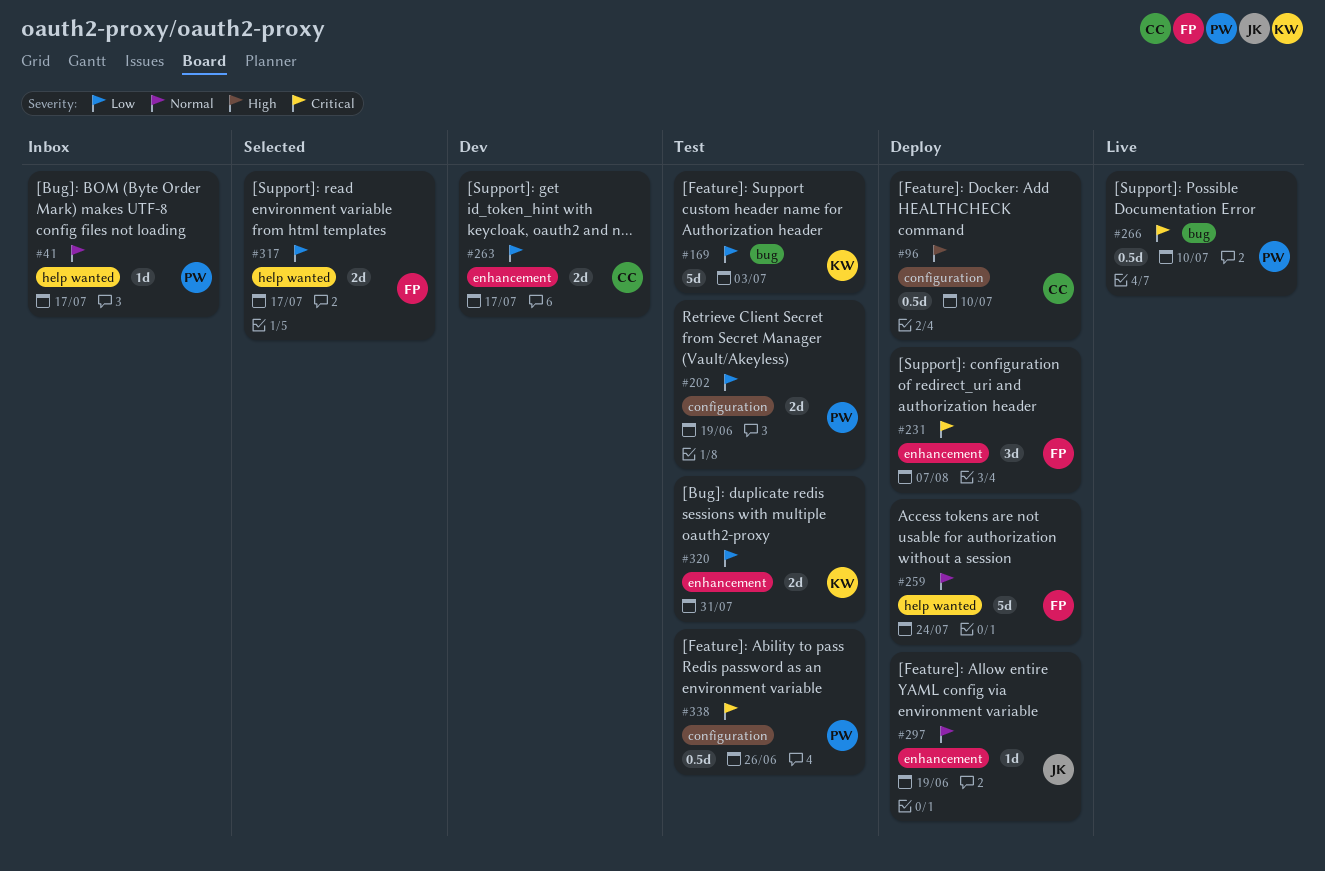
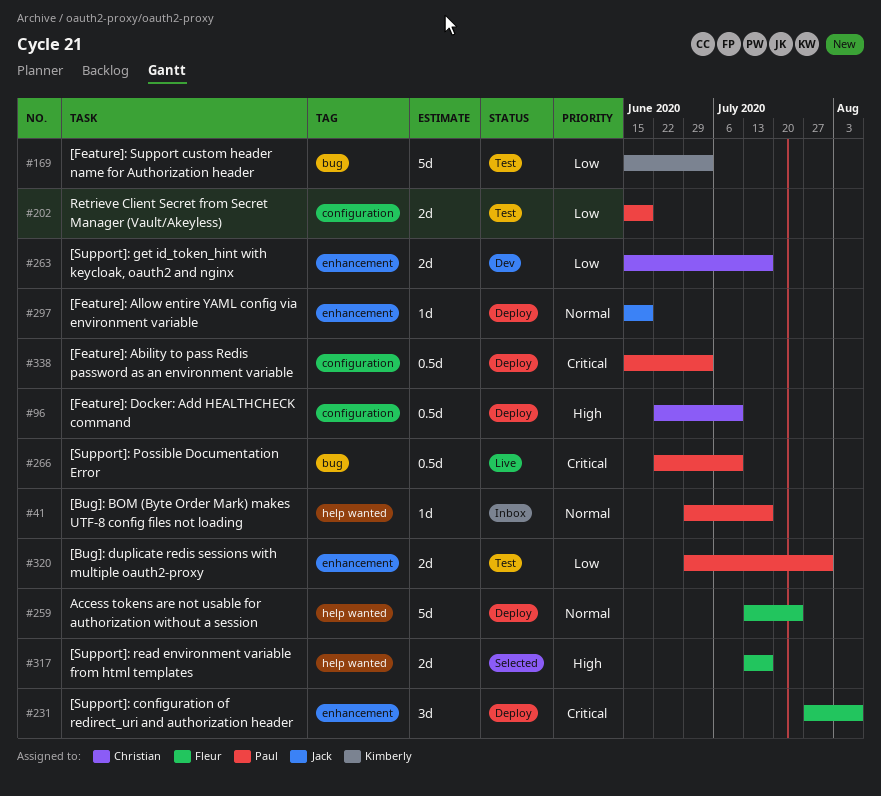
#317, priority: Low -> High
#320, owner: Kimberly -> Paul
#338, status: Test -> Deploy
#338, due: Jun 26 -> Jul 3

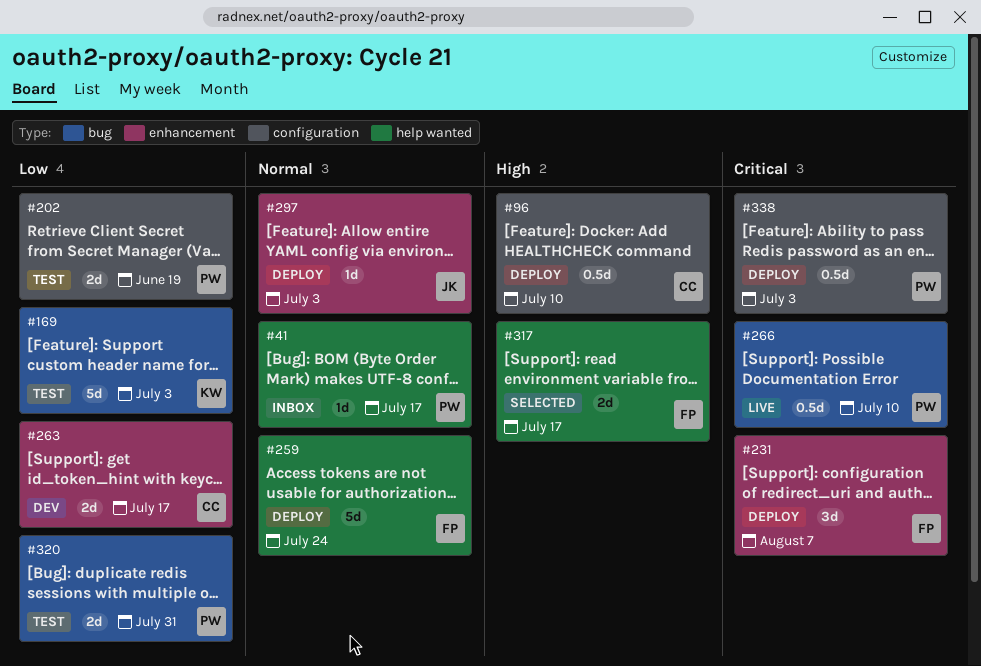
#297, due: Jun 19 -> Jul 3
#320, label: enhancement -> bug

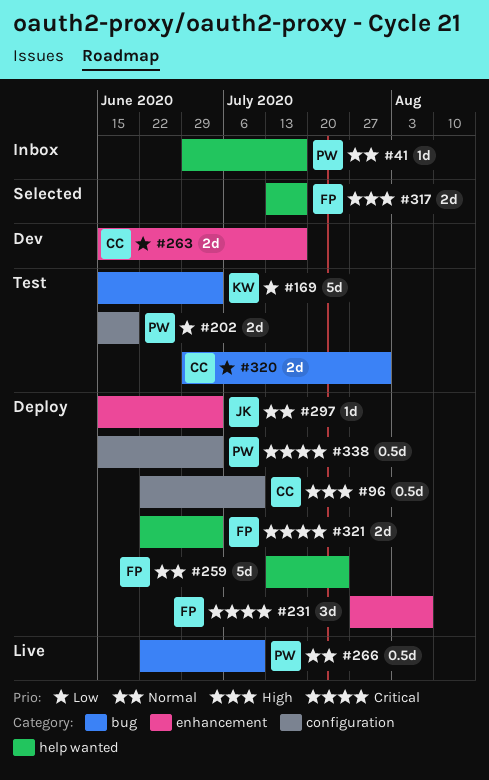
#266, priority: Critical -> Normal
#320, owner: PW -> CC
#321: none -> present

